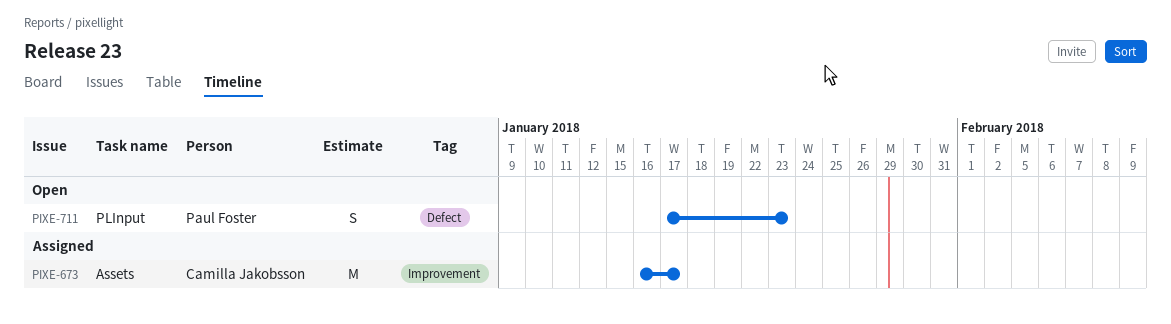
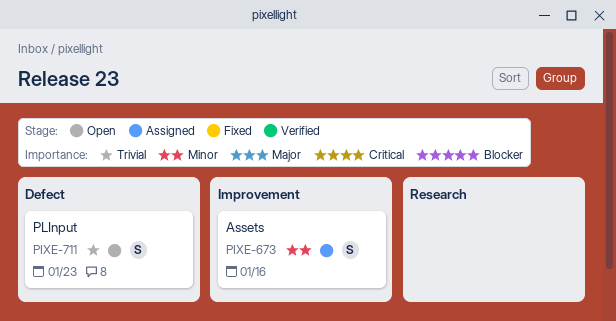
PIXE-673, estimate: M -> S
PIXE-673, due: Jan 17 -> Jan 16

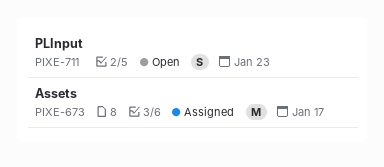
PIXE-673, estimate: S -> M
PIXE-673, due: Jan 16 -> Jan 17

